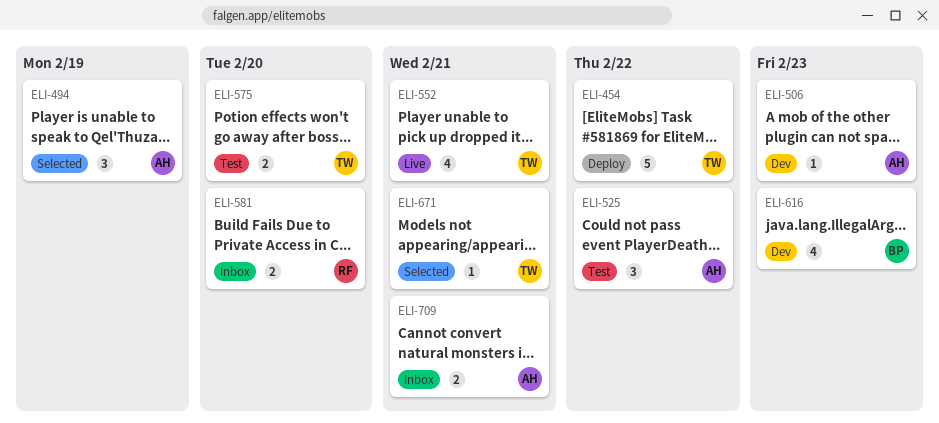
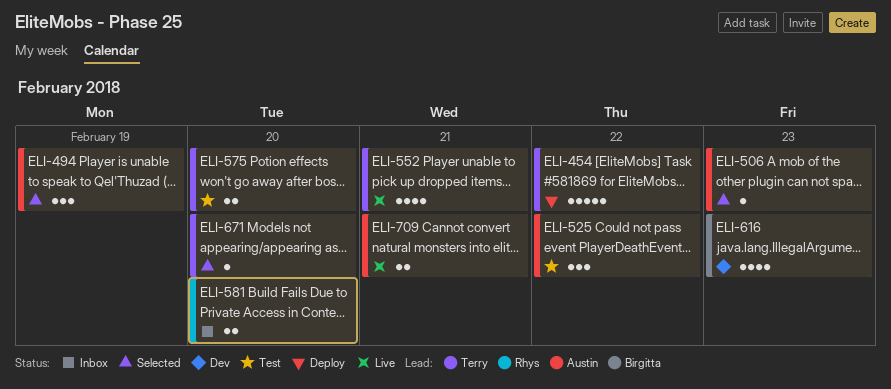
ELI-506, status: Dev -> Selected
ELI-671, due: Feb 21 -> Feb 20
ELI-709, status: Inbox -> Live

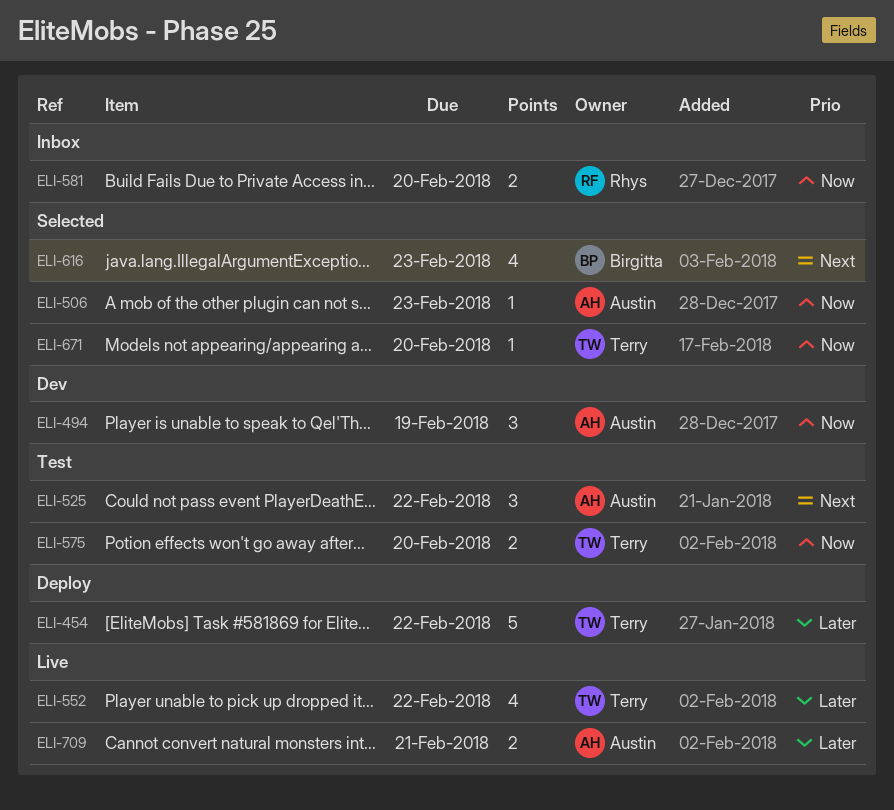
ELI-494, status: Selected -> Dev
ELI-552, due: Feb 21 -> Feb 22
ELI-616, status: Dev -> Selected

